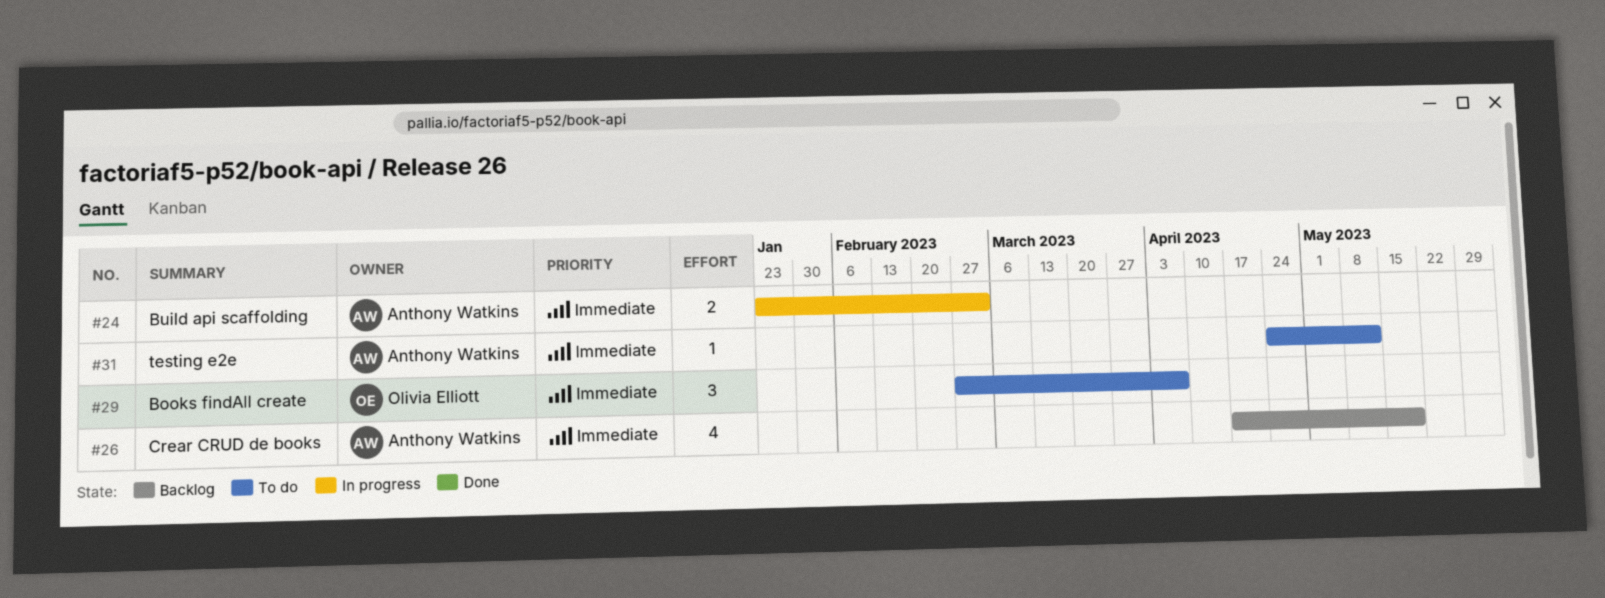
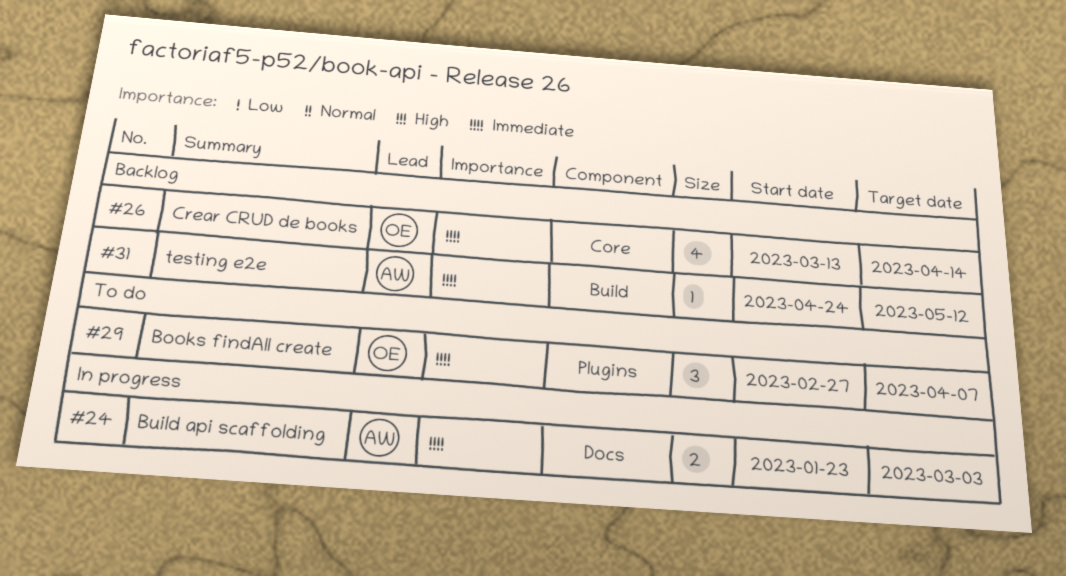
#26, owner: Anthony Watkins -> Olivia Elliott
#26, start: Apr 17 -> Mar 13
#26, due: May 19 -> Apr 14
#31, status: To do -> Backlog

